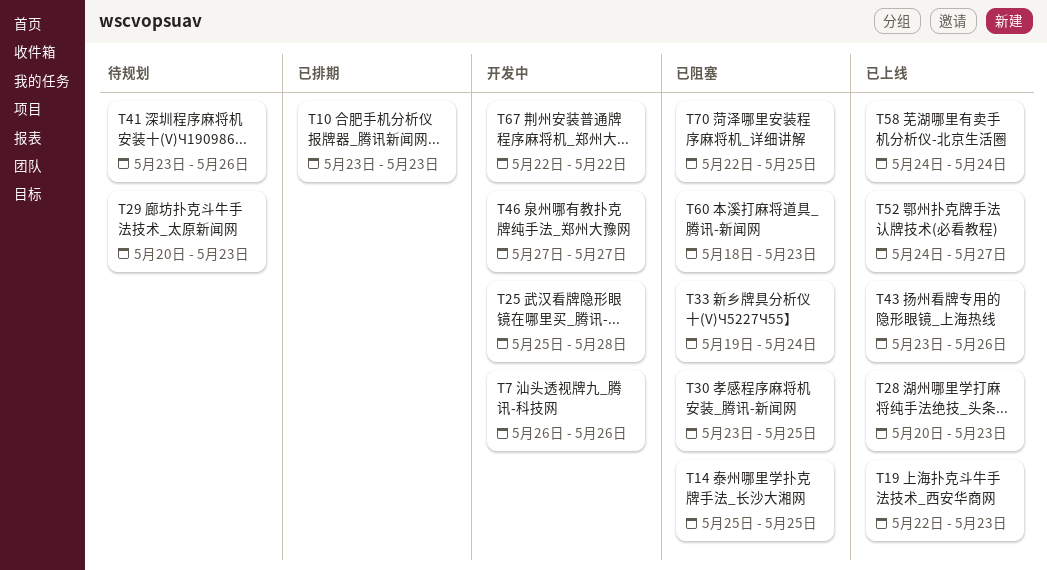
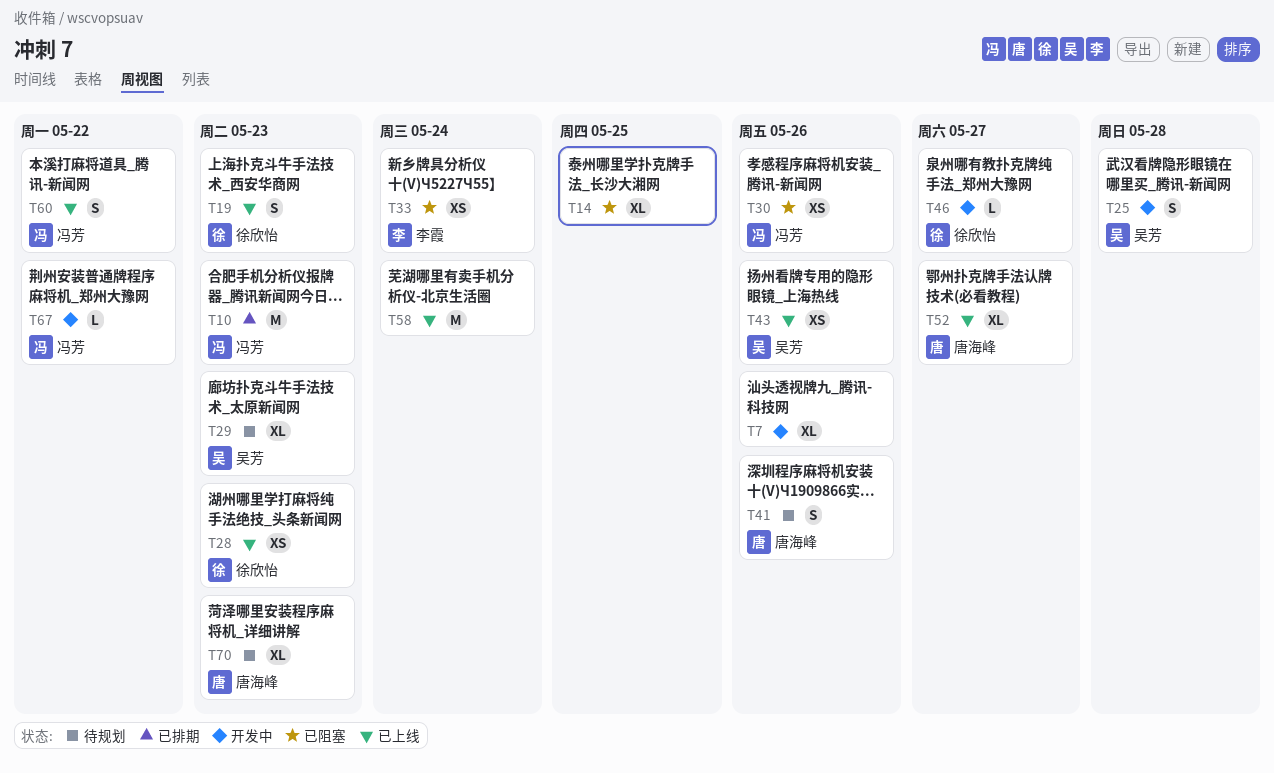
T30, due: May 25 -> May 26
T60, status: 已阻塞 -> 已上线
T60, due: May 23 -> May 22
T70, status: 已阻塞 -> 待规划
T70, due: May 25 -> May 23

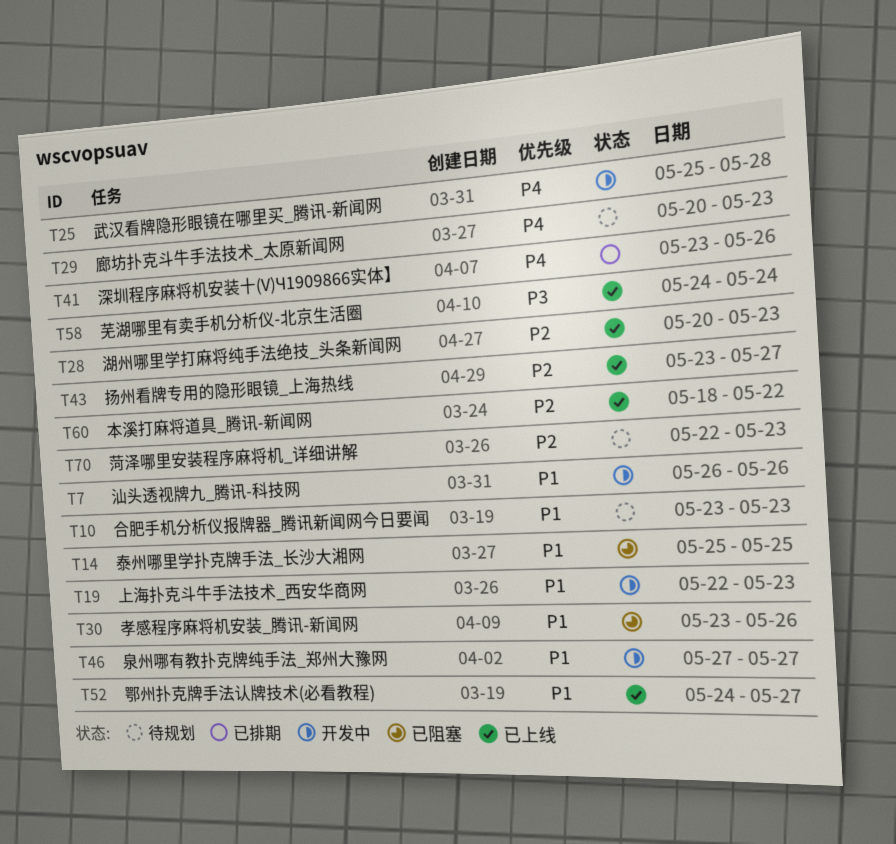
T10, status: 已排期 -> 待规划
T19, status: 已上线 -> 开发中
T33: present -> none
T41, status: 待规划 -> 已排期
T43, due: May 26 -> May 27
T67: present -> none

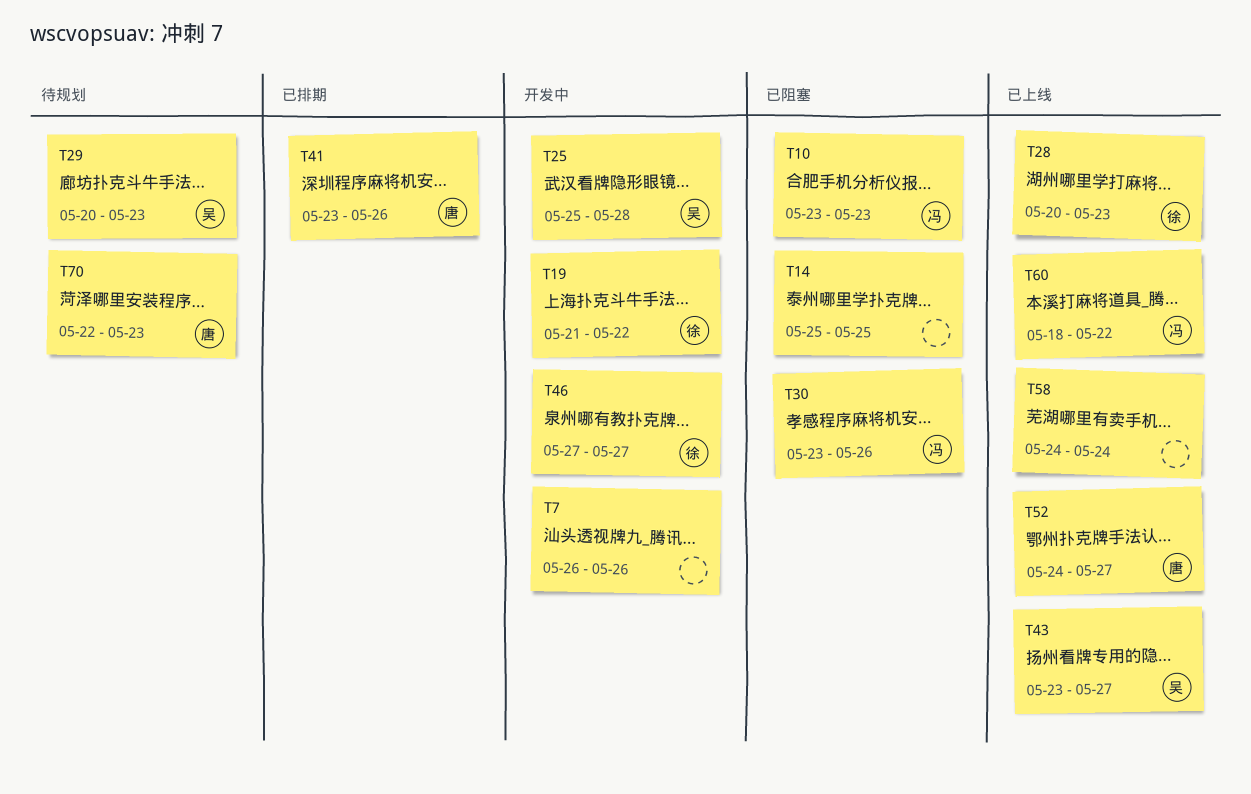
T10, status: 待规划 -> 已阻塞
T19, start: May 22 -> May 21
T19, due: May 23 -> May 22

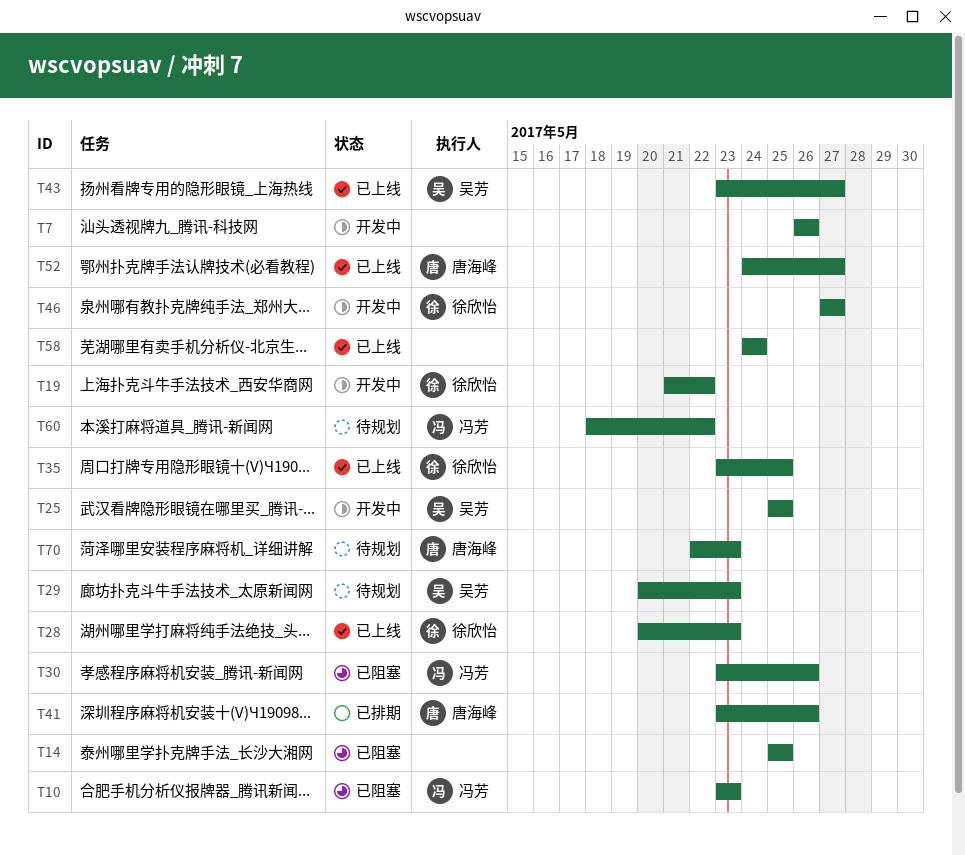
T25, due: May 28 -> May 25
T35: none -> present
T60, status: 已上线 -> 待规划

